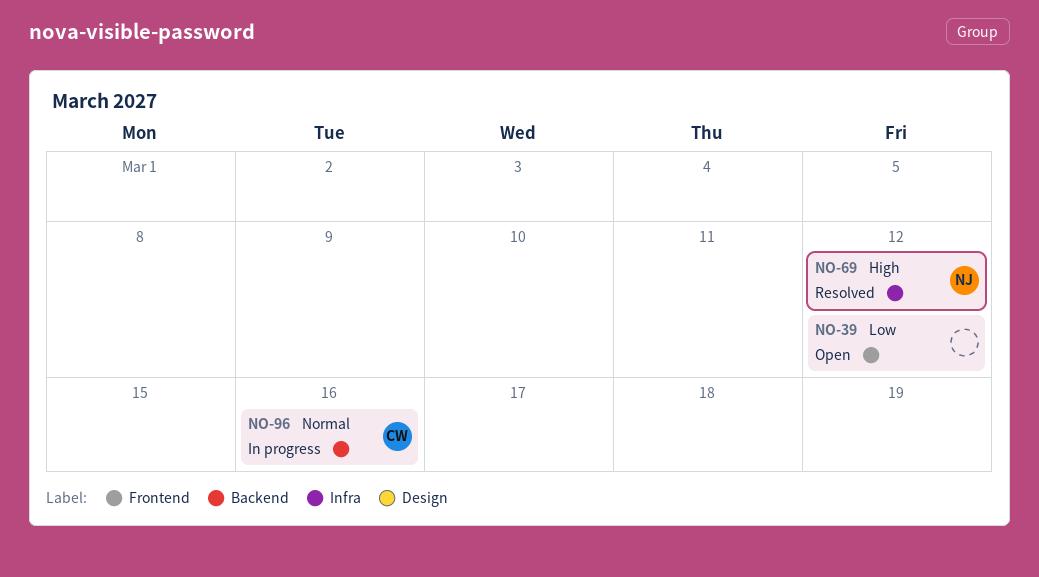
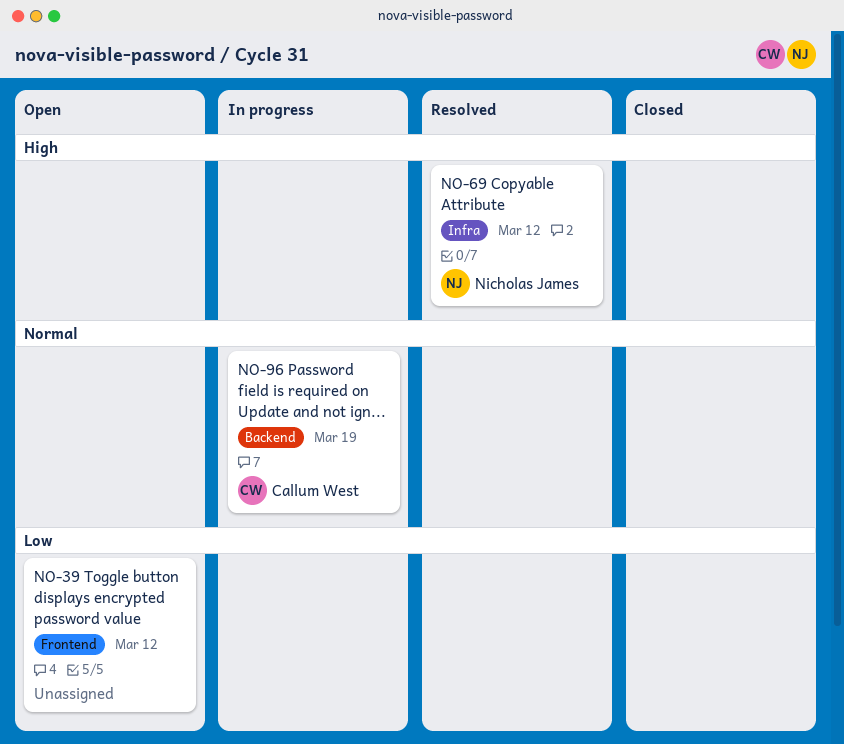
NO-96, due: Mar 16 -> Mar 19

